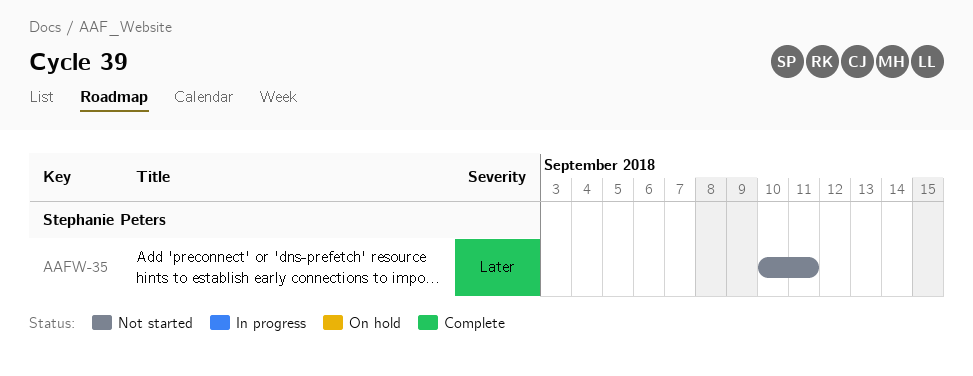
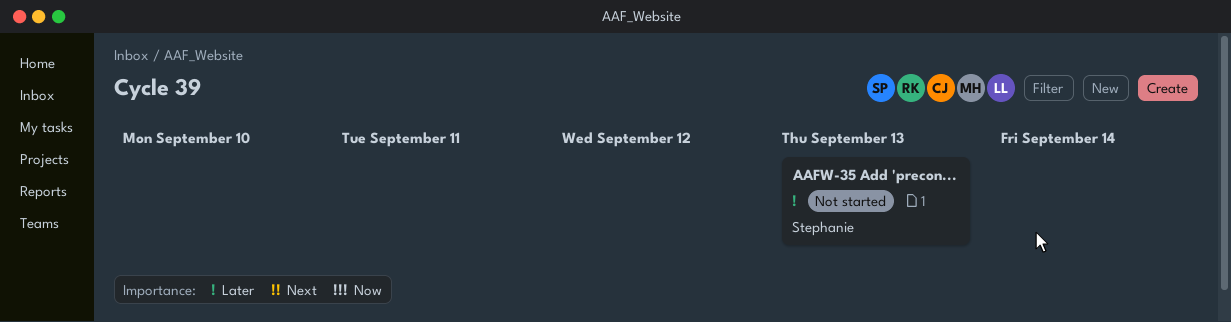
AAFW-35, due: Sep 11 -> Sep 13

